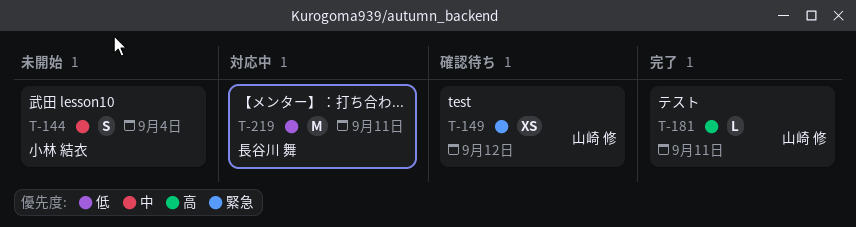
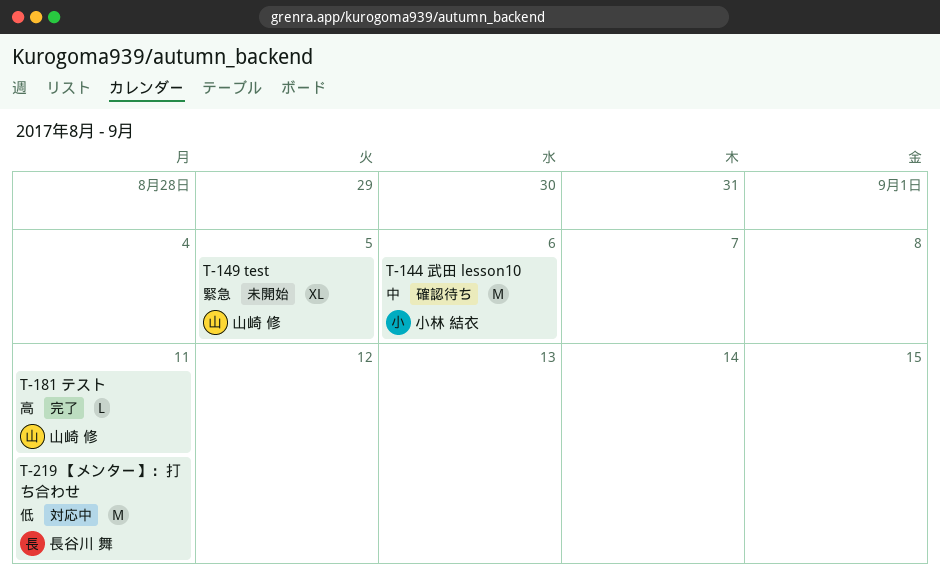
T-144, status: 未開始 -> 確認待ち
T-144, estimate: S -> M
T-144, due: Sep 4 -> Sep 6
T-149, status: 確認待ち -> 未開始
T-149, estimate: XS -> XL
T-149, due: Sep 12 -> Sep 5

